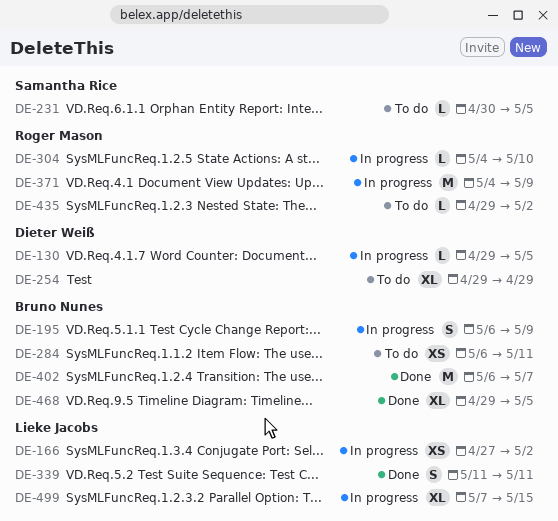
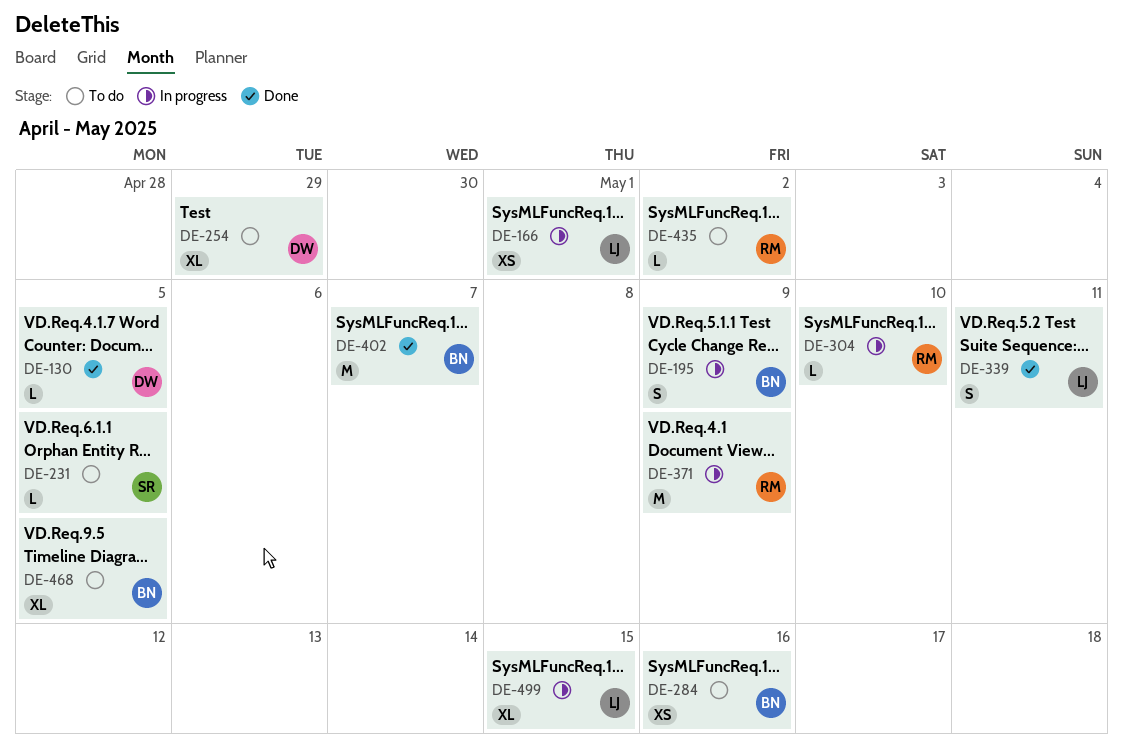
DE-130, status: In progress -> Done
DE-166, due: May 2 -> May 1
DE-284, due: May 11 -> May 16
DE-468, status: Done -> To do

